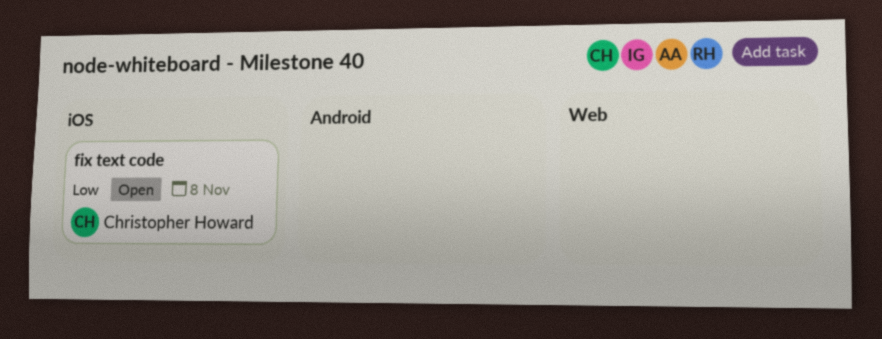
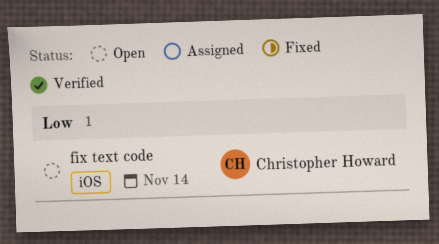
fix text code, due: Nov 8 -> Nov 14

